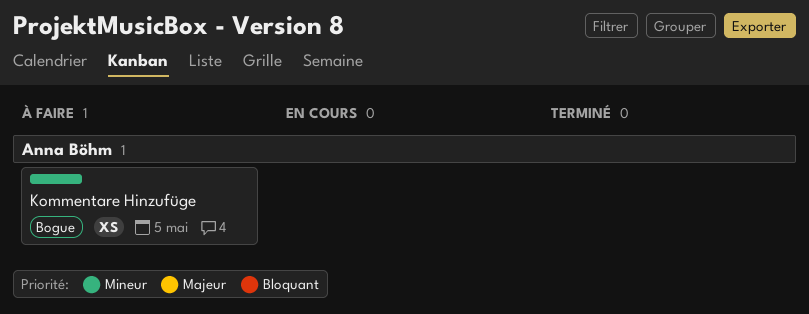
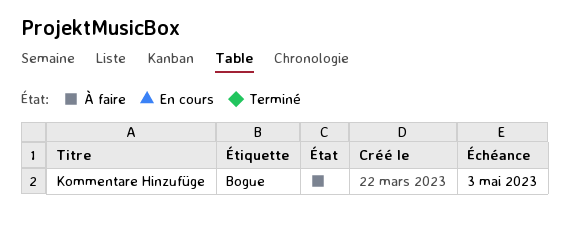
Kommentare Hinzufüge, due: May 5 -> May 3

